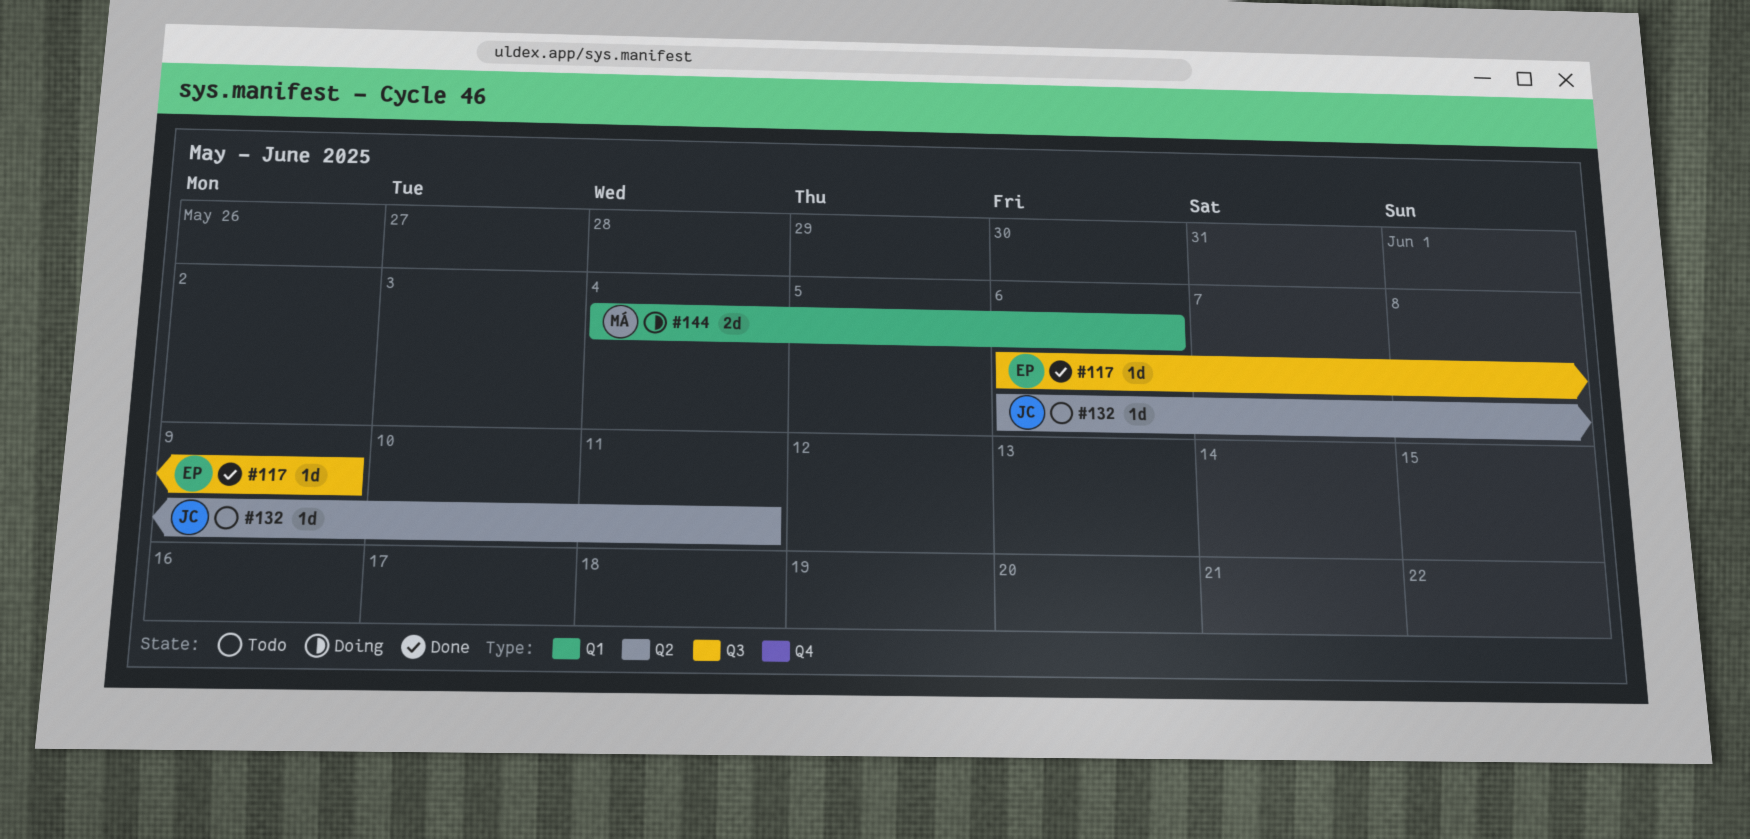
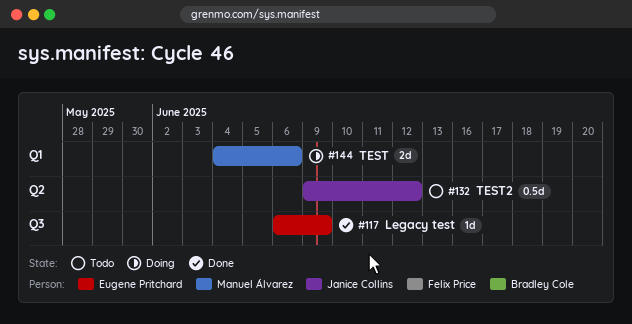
#132, estimate: 1d -> 0.5d
#132, start: Jun 6 -> Jun 9
#132, due: Jun 11 -> Jun 12

